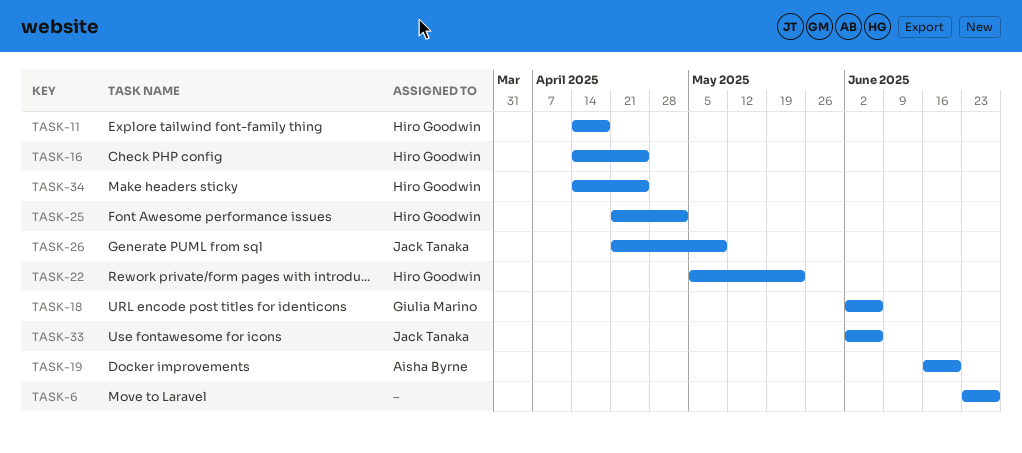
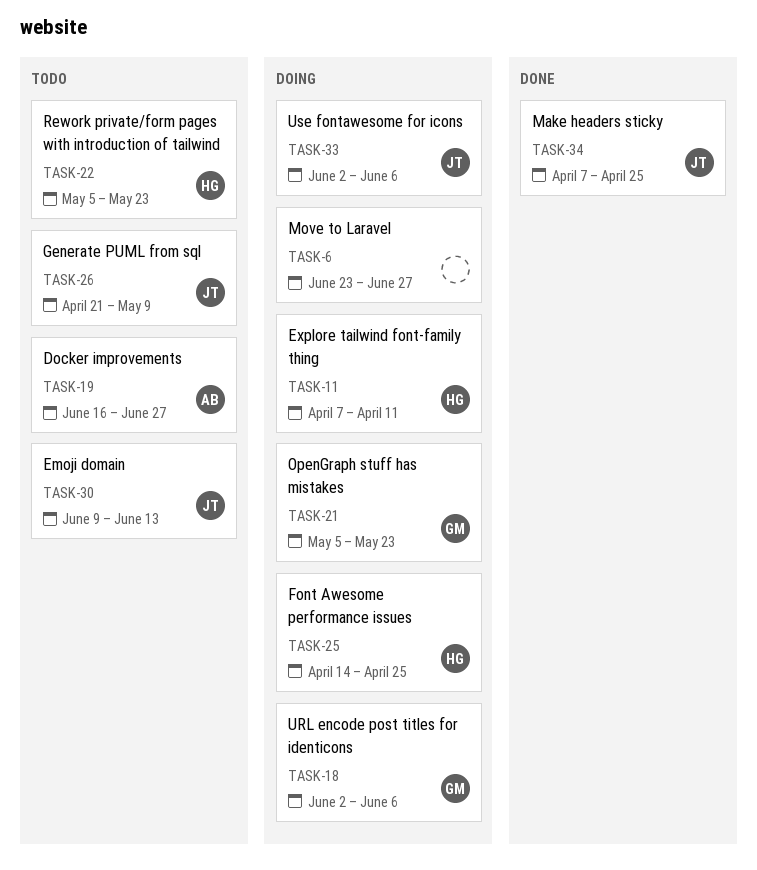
TASK-11, start: Apr 14 -> Apr 7
TASK-11, due: Apr 18 -> Apr 11
TASK-16: present -> none
TASK-19, due: Jun 20 -> Jun 27
TASK-21: none -> present
TASK-25, start: Apr 21 -> Apr 14
TASK-25, due: May 2 -> Apr 25
TASK-30: none -> present
TASK-34, owner: Hiro Goodwin -> Jack Tanaka
TASK-34, start: Apr 14 -> Apr 7

